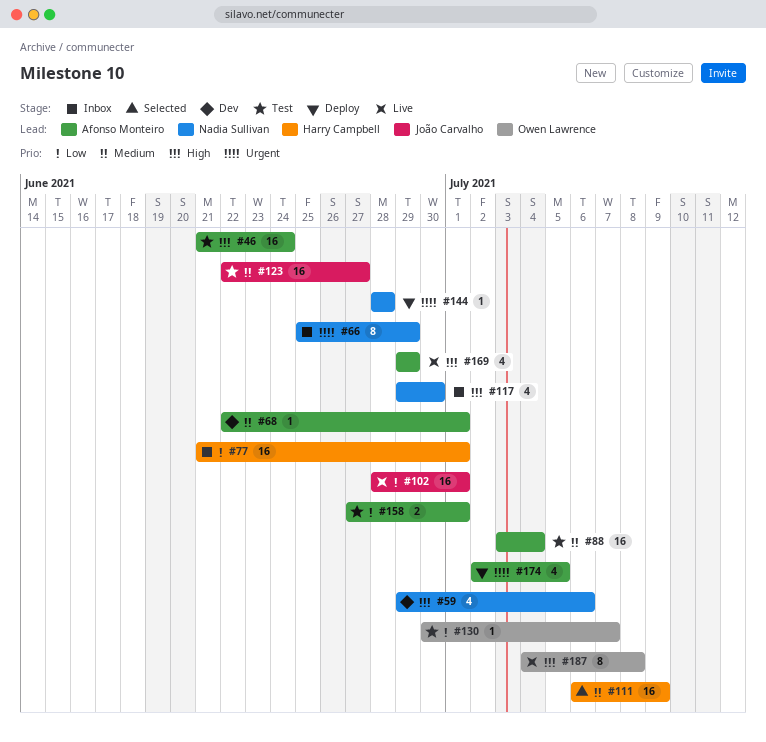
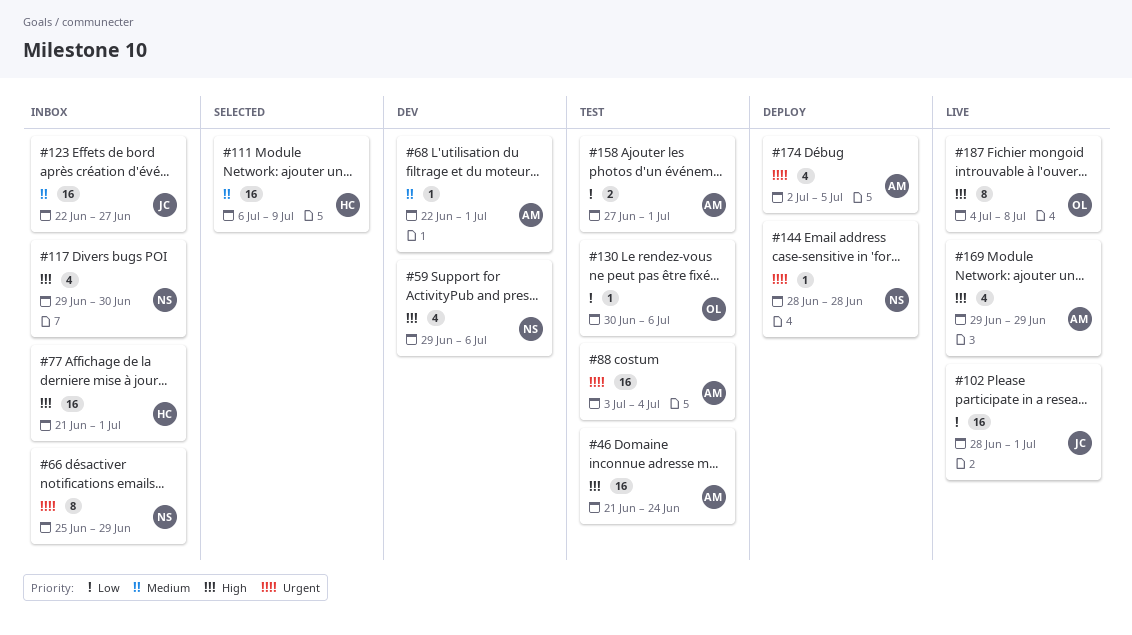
#77, priority: Low -> High
#88, priority: Medium -> Urgent
#123, status: Test -> Inbox
#130, due: Jul 7 -> Jul 6

